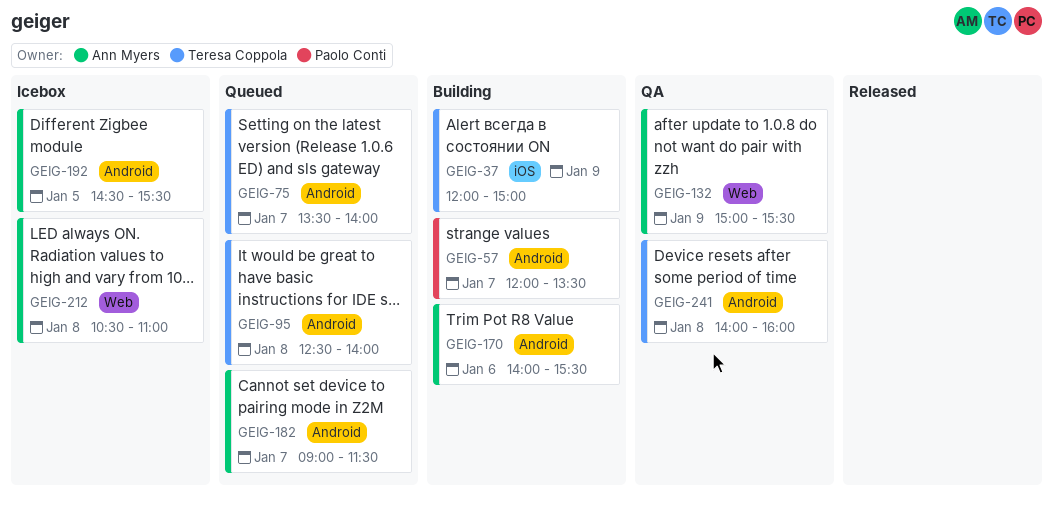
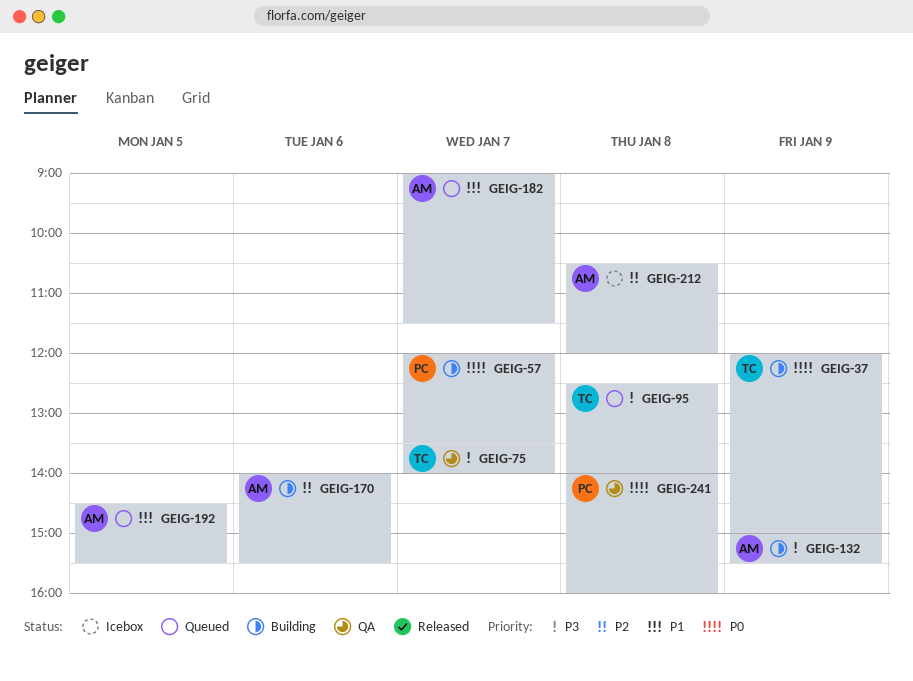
GEIG-75, status: Queued -> QA
GEIG-132, status: QA -> Building
GEIG-192, status: Icebox -> Queued
GEIG-212, ends: 11:00 -> 12:00
GEIG-241, owner: Teresa Coppola -> Paolo Conti

